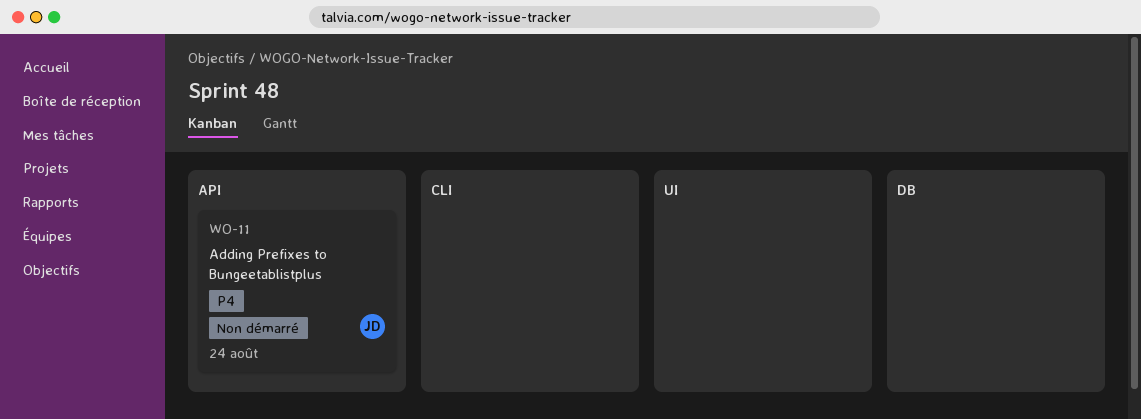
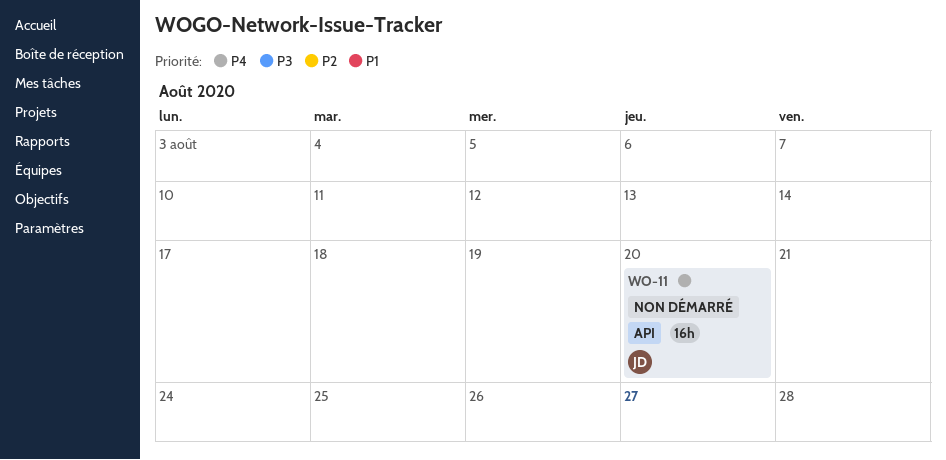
WO-11, due: Aug 24 -> Aug 20

